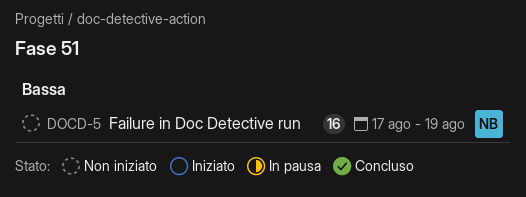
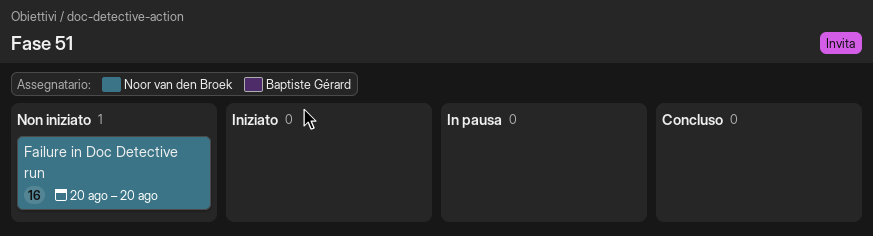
Failure in Doc Detective run, start: Aug 17 -> Aug 20
Failure in Doc Detective run, due: Aug 19 -> Aug 20

